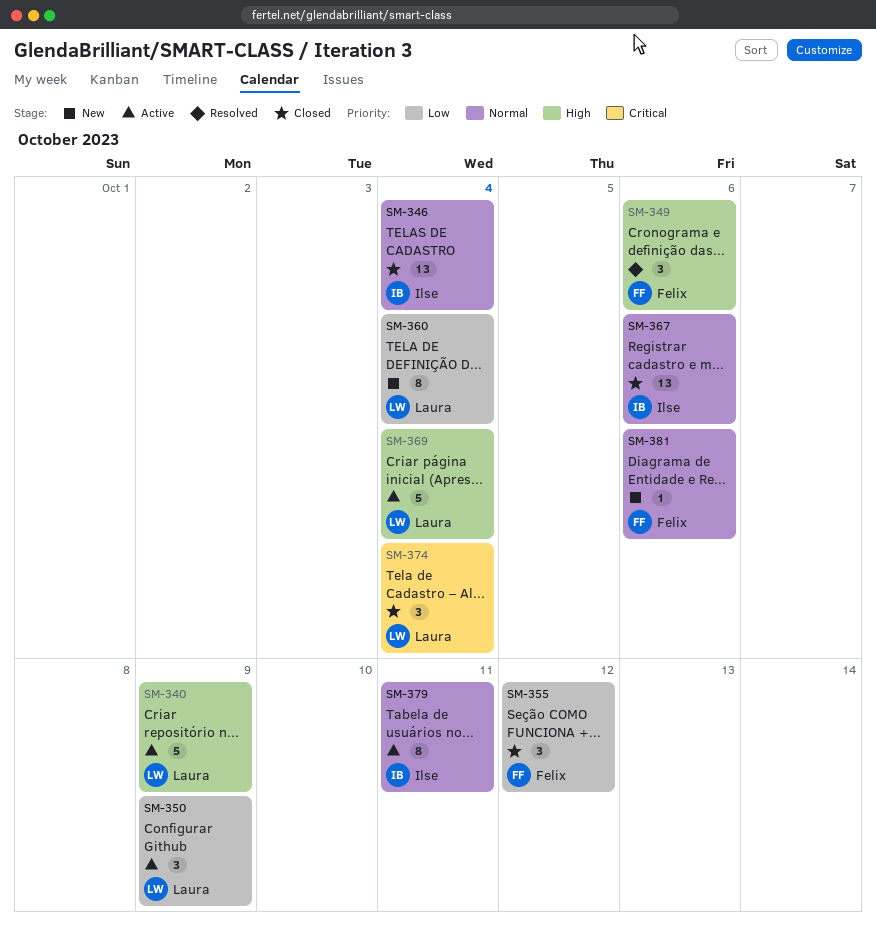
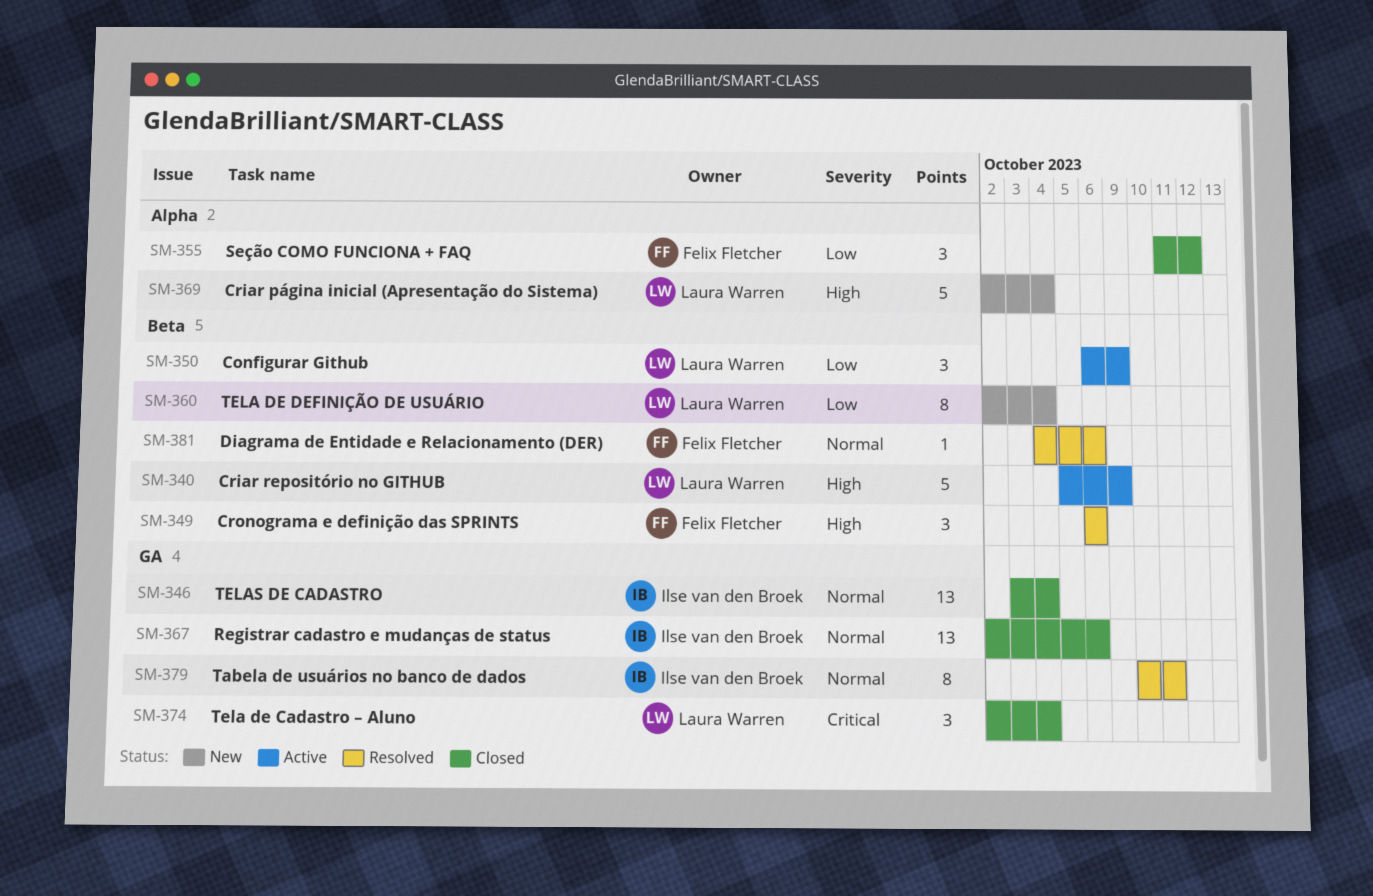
SM-369, status: Active -> New
SM-379, status: Active -> Resolved
SM-381, status: New -> Resolved

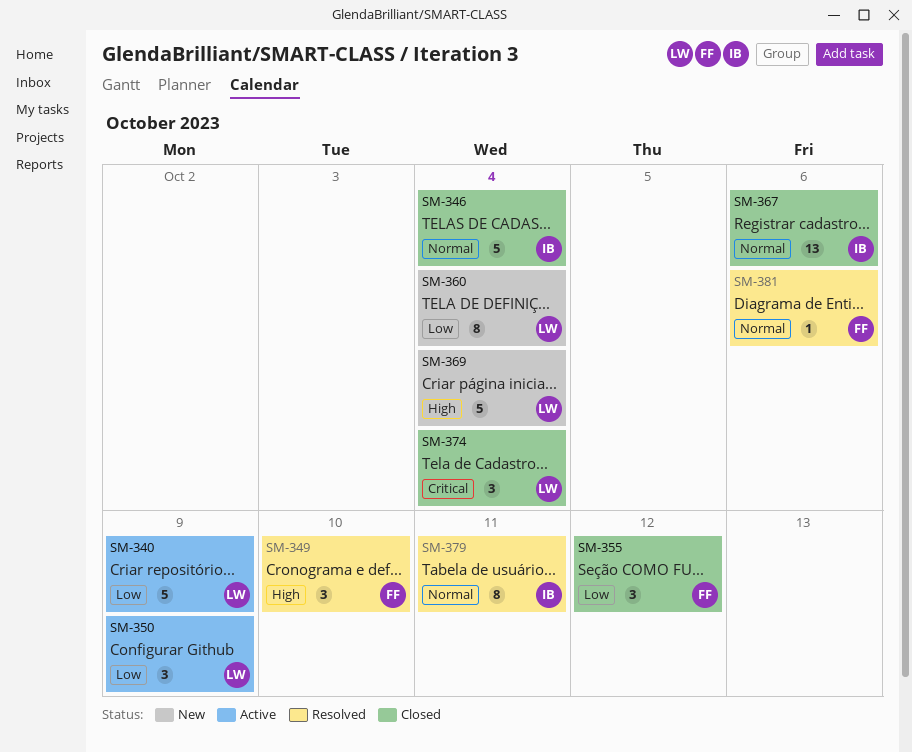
SM-340, priority: High -> Low
SM-346, estimate: 13 -> 5
SM-349, due: Oct 6 -> Oct 10

